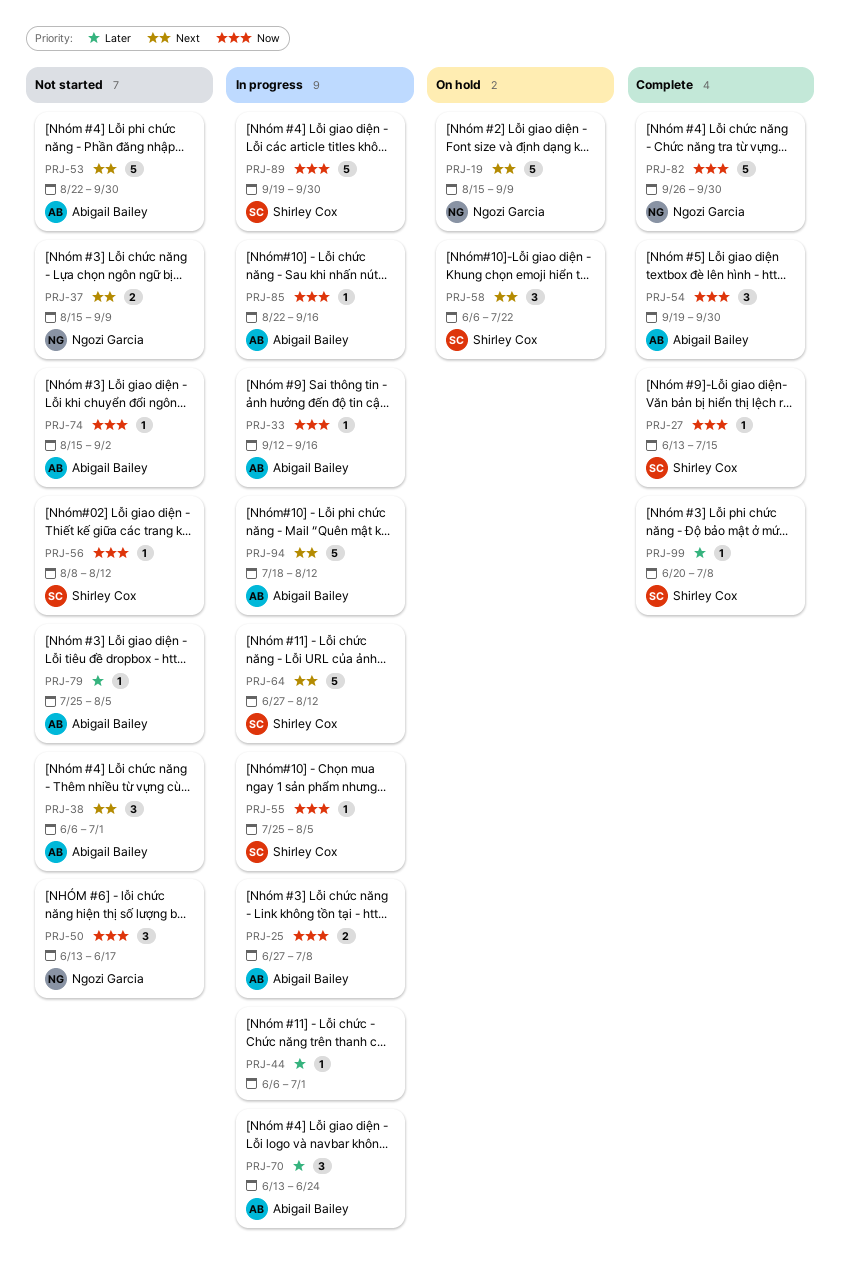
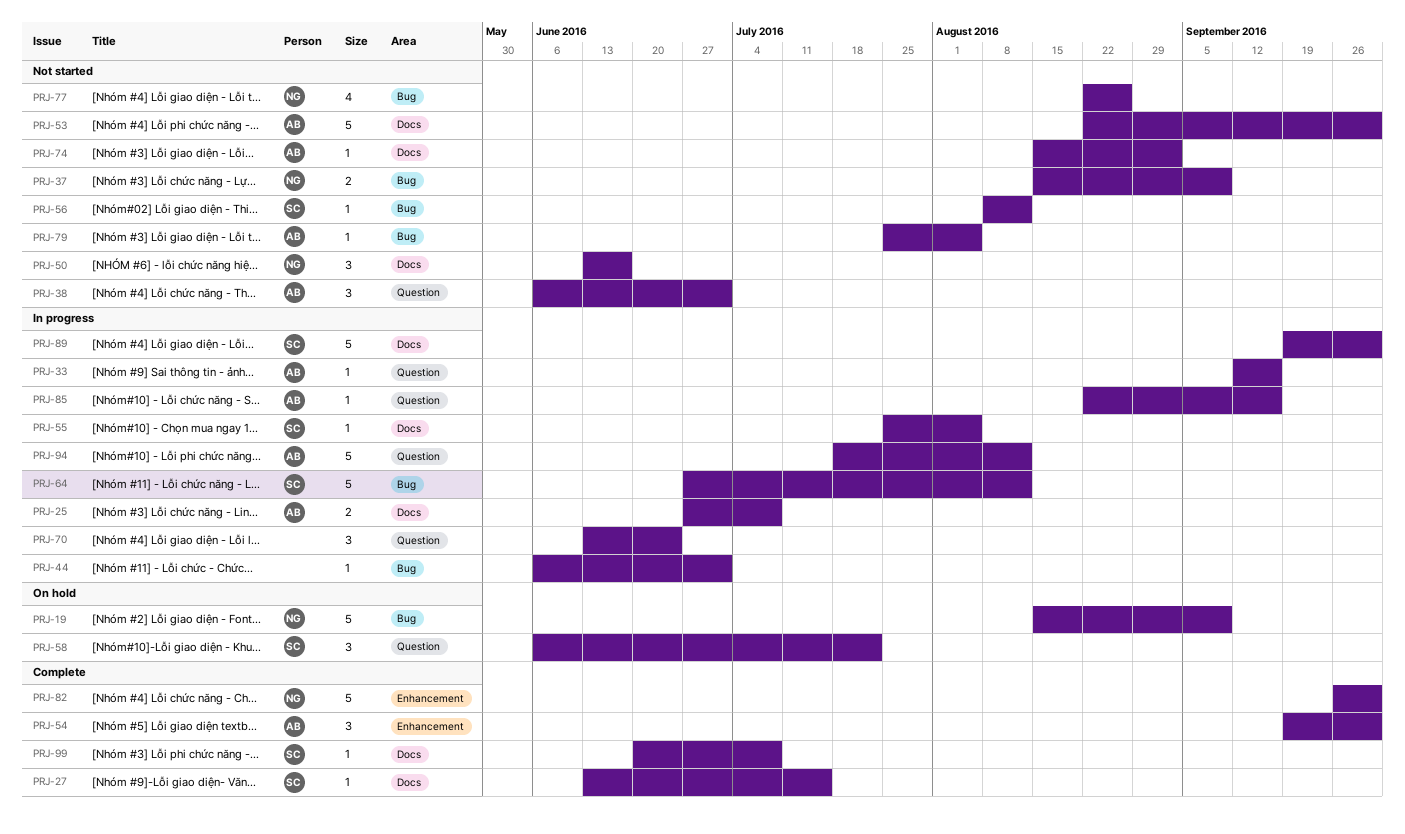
PRJ-70, owner: Abigail Bailey -> none
PRJ-77: none -> present

